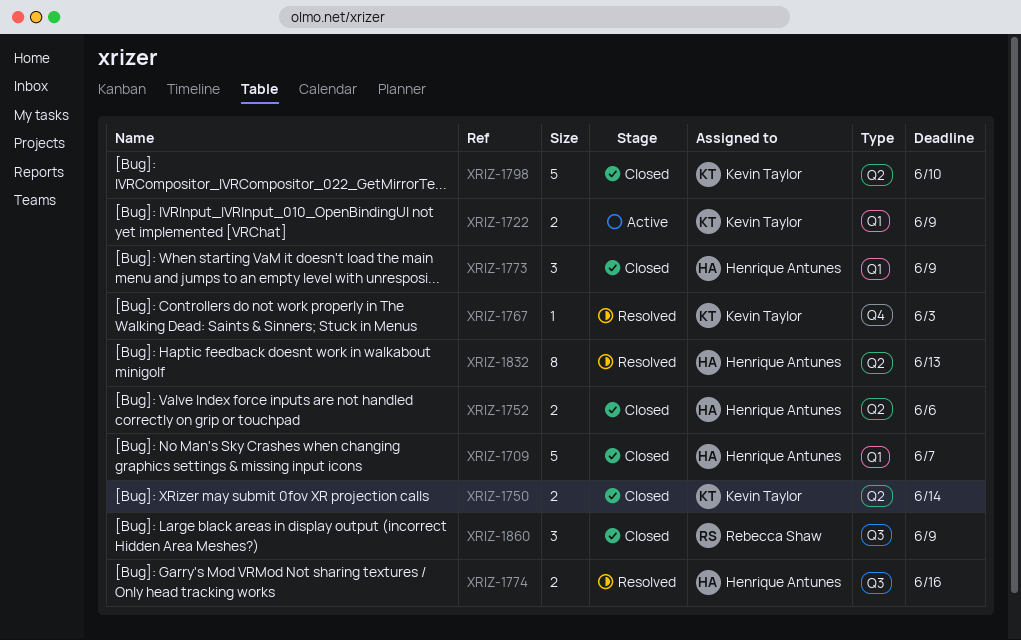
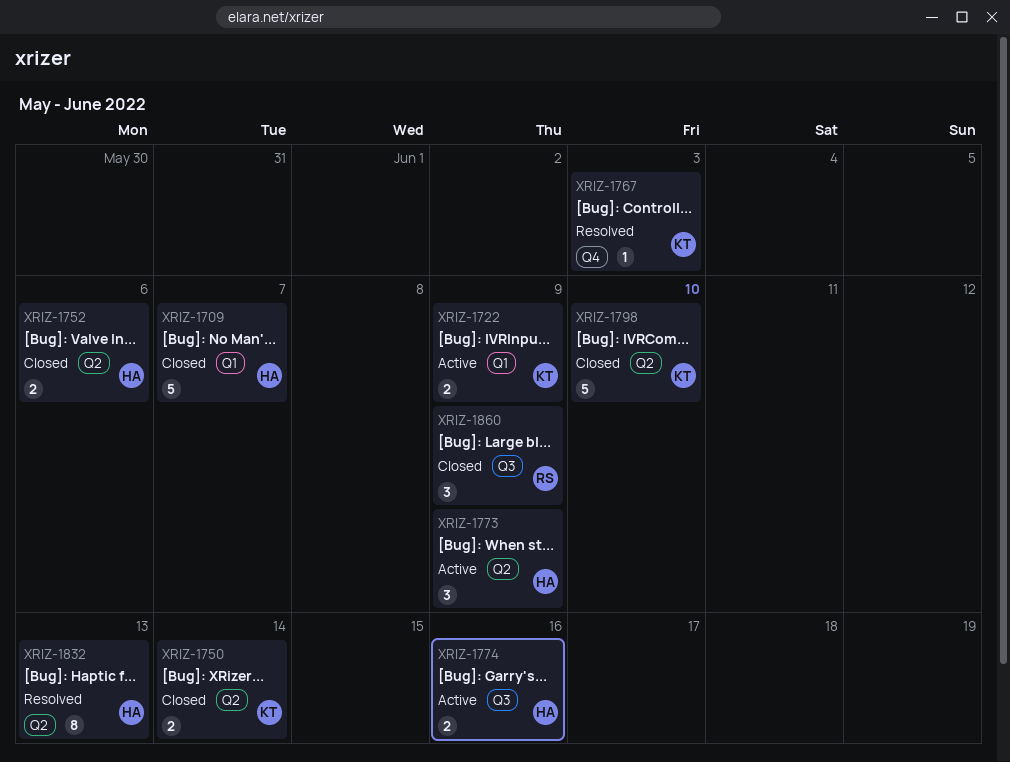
XRIZ-1773, status: Closed -> Active
XRIZ-1773, label: Q1 -> Q2
XRIZ-1774, status: Resolved -> Active

